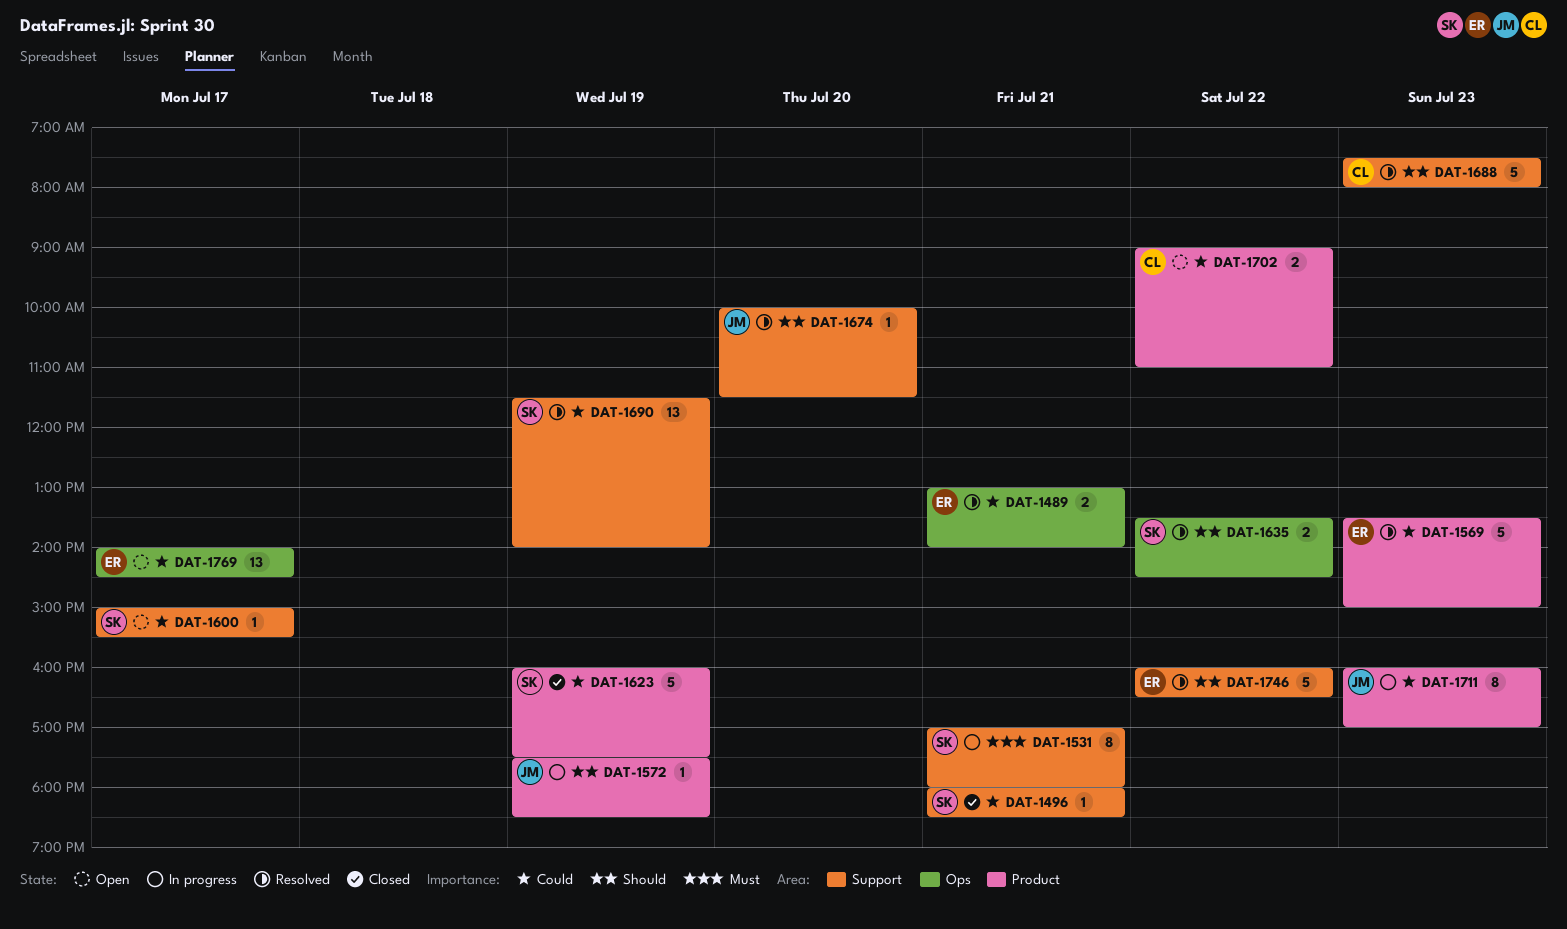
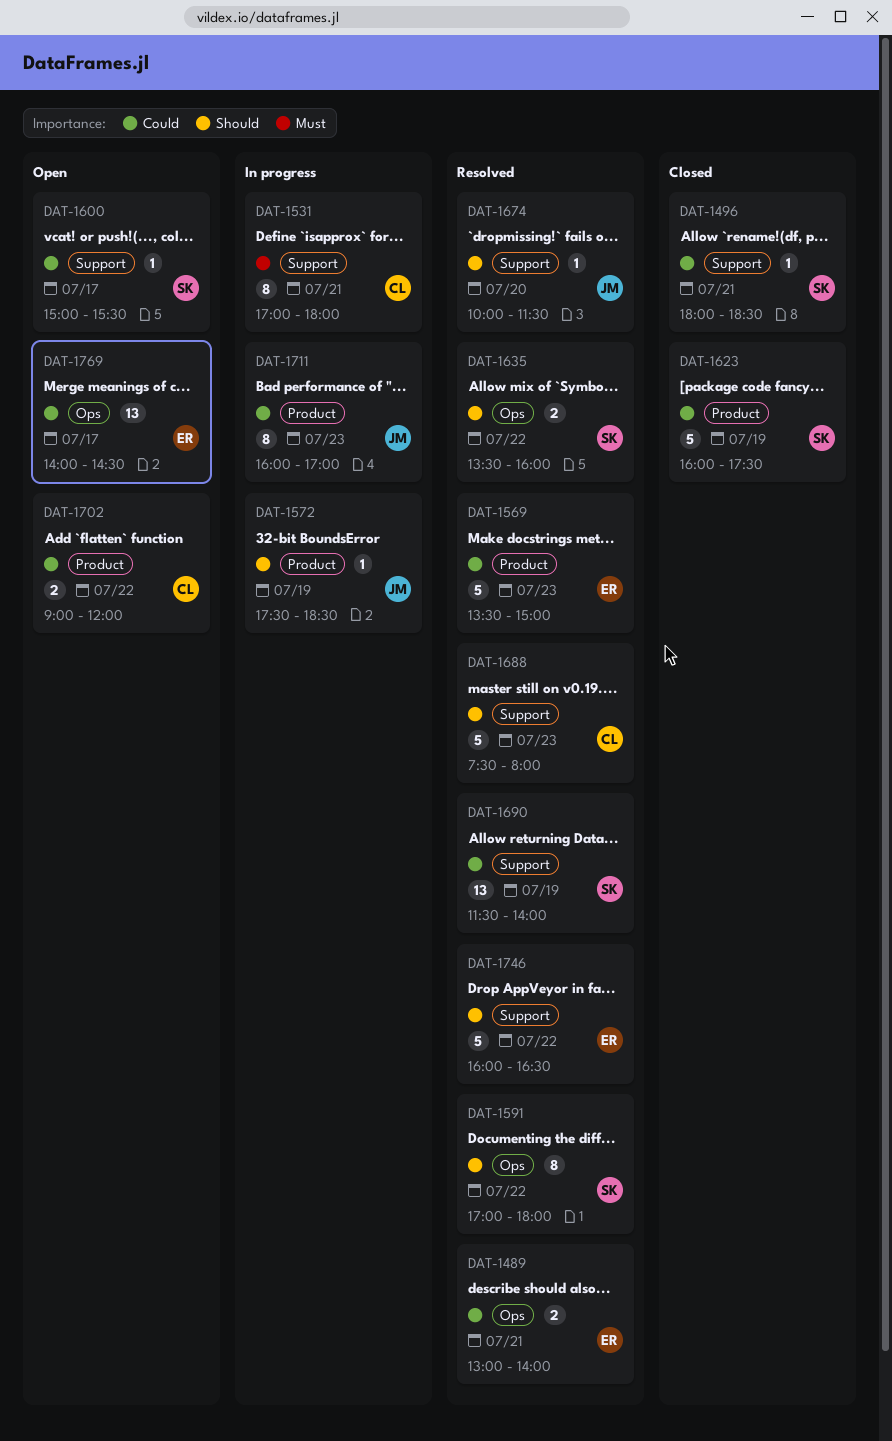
DAT-1531, owner: SK -> CL
DAT-1591: none -> present
DAT-1635, ends: 14:30 -> 16:00
DAT-1702, ends: 11:00 -> 12:00

